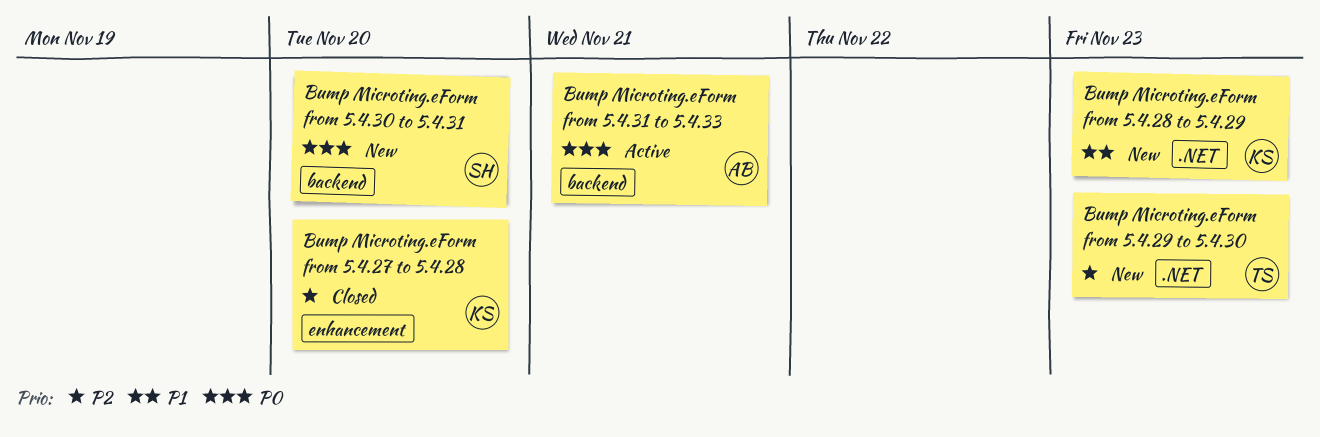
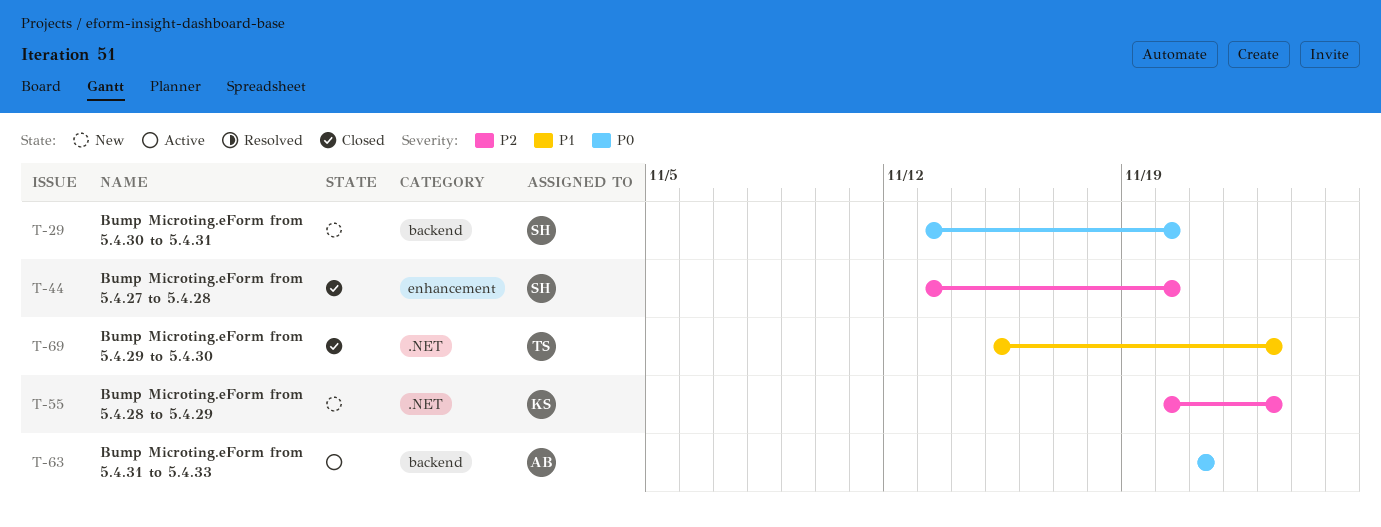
Bump Microting.eForm from 5.4.27 to 5.4.28, owner: KS -> SH
Bump Microting.eForm from 5.4.28 to 5.4.29, priority: P1 -> P2
Bump Microting.eForm from 5.4.29 to 5.4.30, status: New -> Closed
Bump Microting.eForm from 5.4.29 to 5.4.30, priority: P2 -> P1

